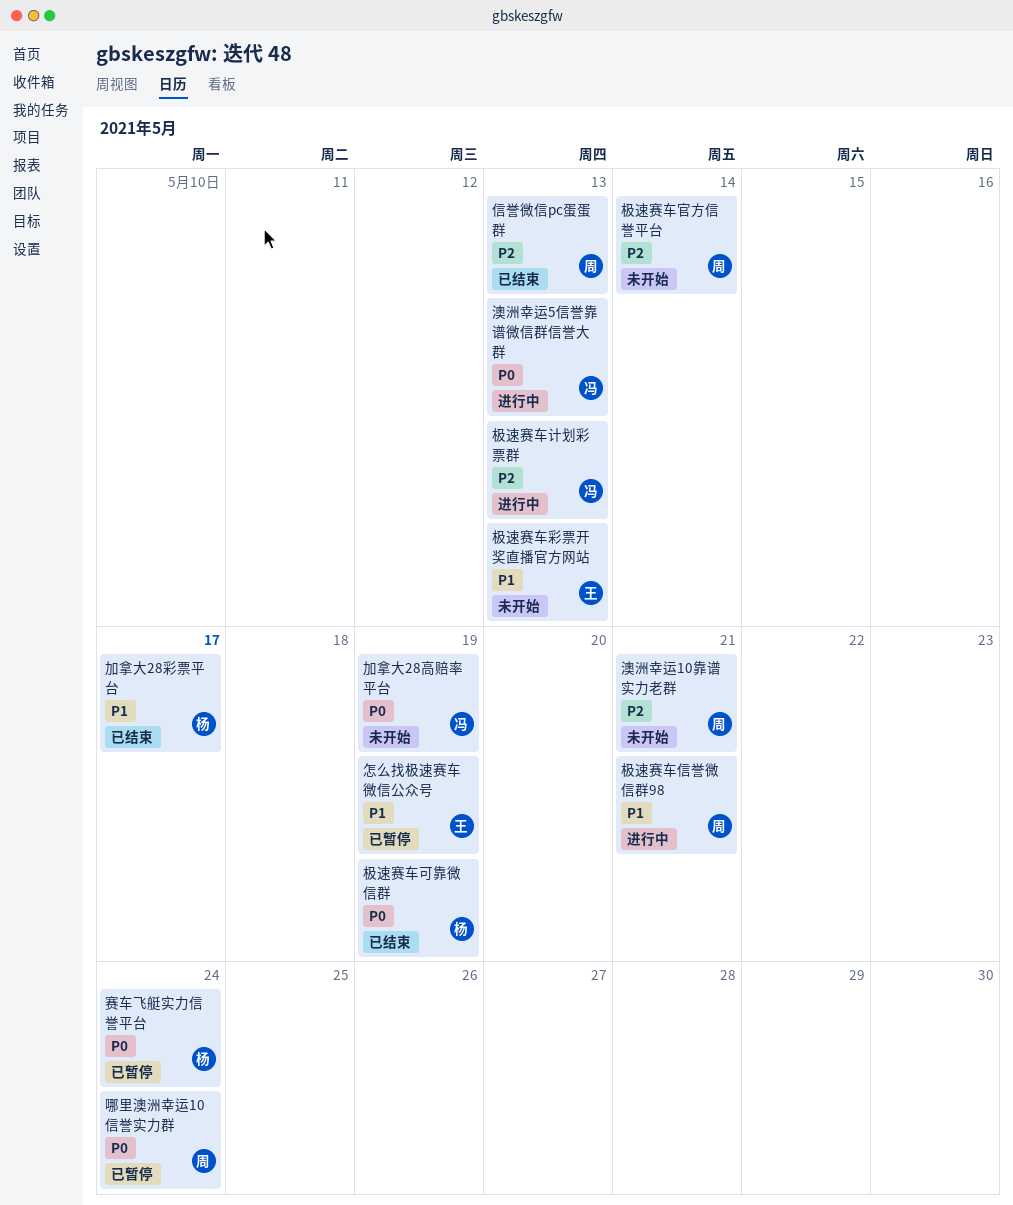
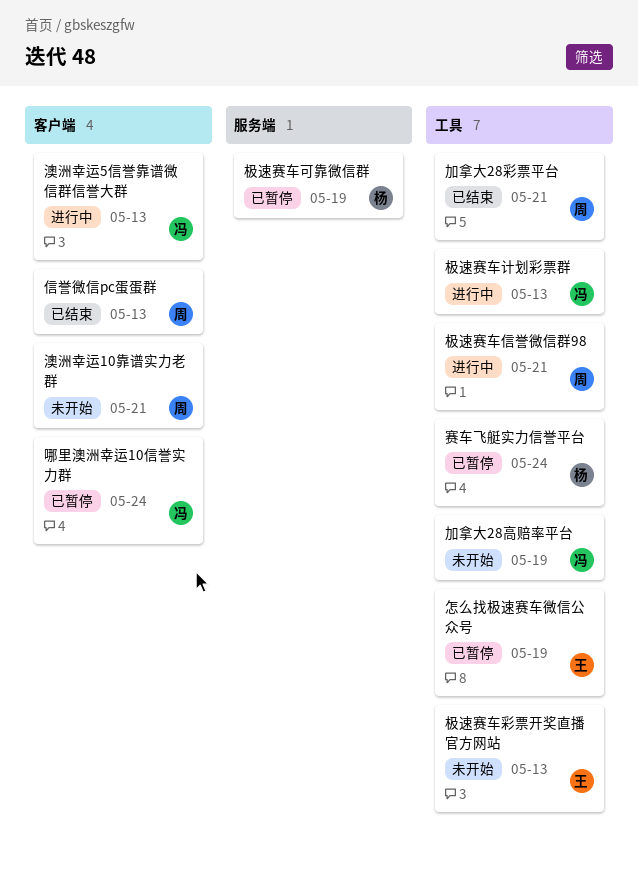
加拿大28彩票平台, owner: 杨 -> 周
加拿大28彩票平台, due: May 17 -> May 21
哪里澳洲幸运10信誉实力群, owner: 周 -> 冯
极速赛车可靠微信群, status: 已结束 -> 已暂停
极速赛车官方信誉平台: present -> none

